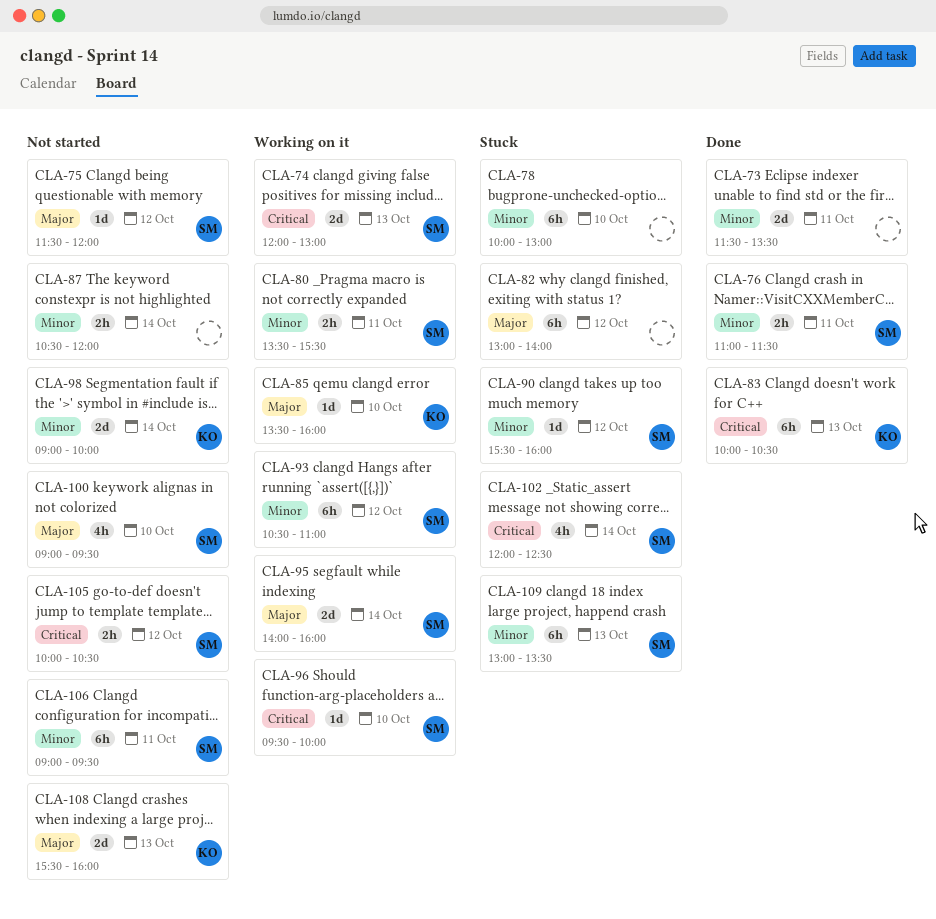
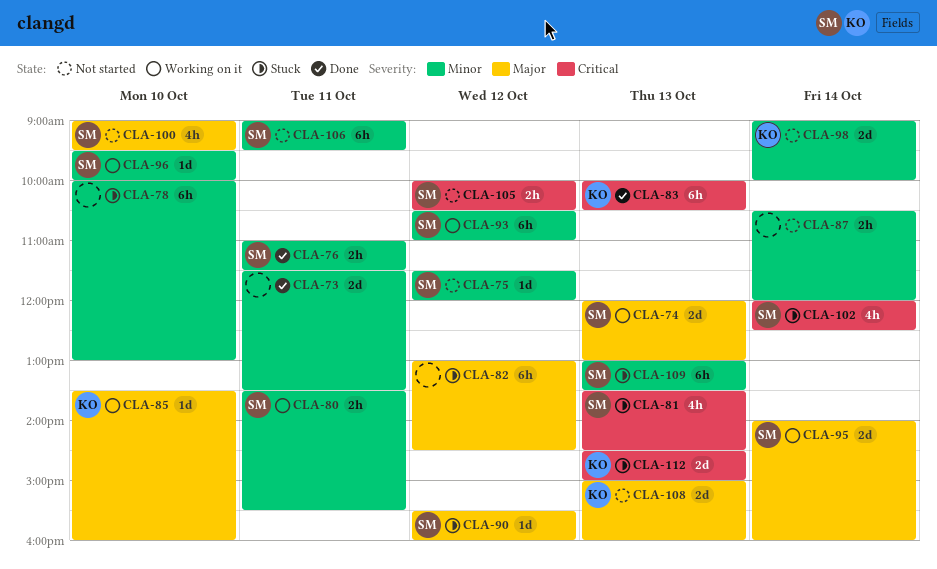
CLA-74, priority: Critical -> Major
CLA-75, priority: Major -> Minor
CLA-81: none -> present
CLA-82, ends: 14:00 -> 14:30
CLA-90, priority: Minor -> Major
CLA-96, priority: Critical -> Minor
CLA-108, begins: 15:30 -> 15:00
CLA-112: none -> present

